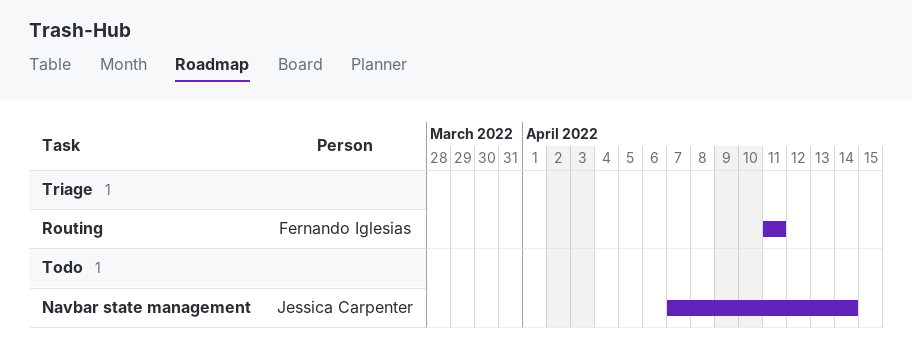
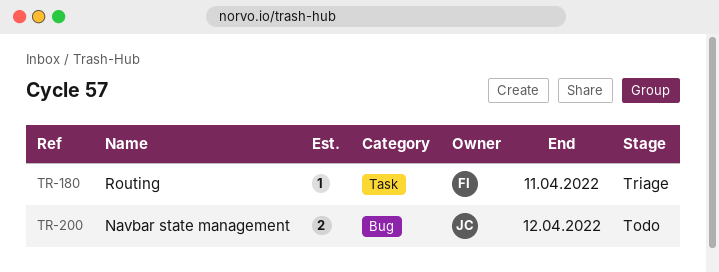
Navbar state management, due: Apr 14 -> Apr 12

